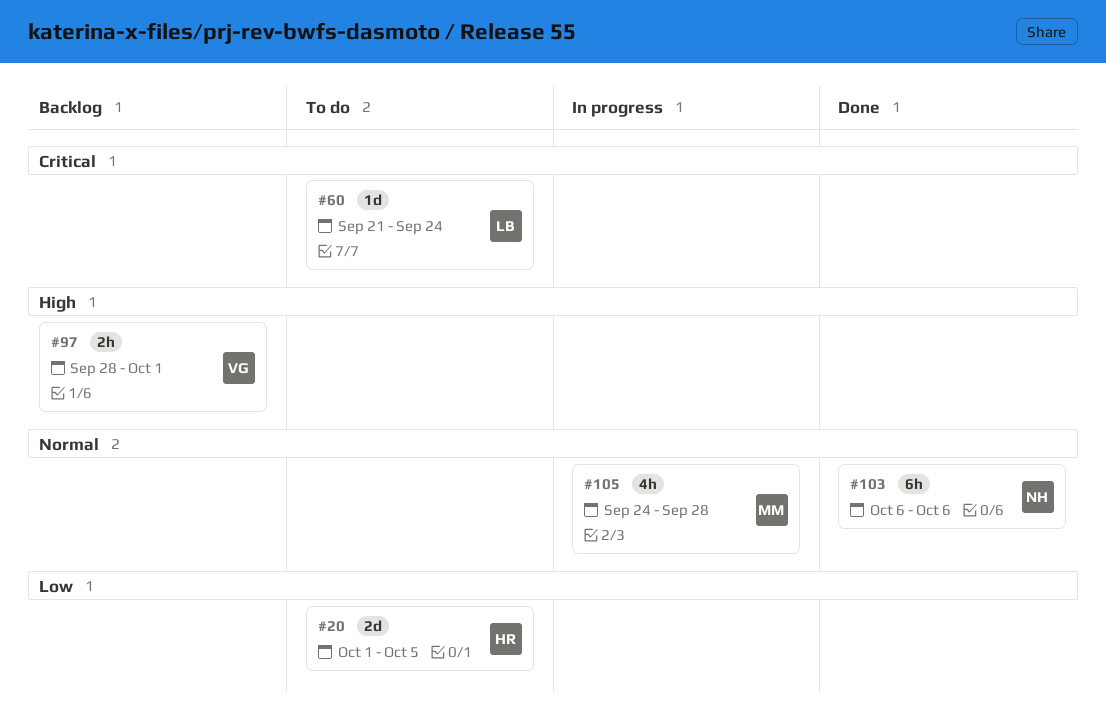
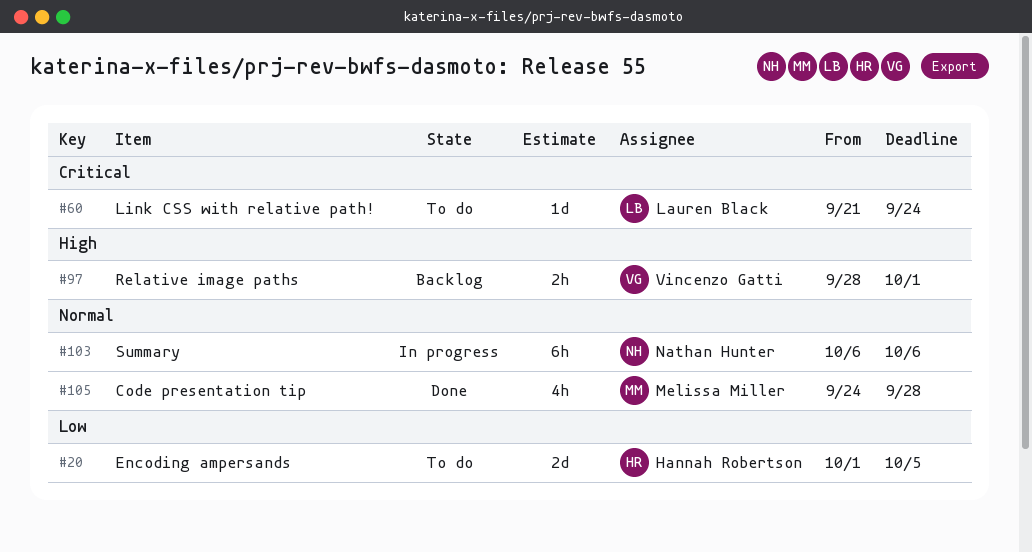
#103, status: Done -> In progress
#105, status: In progress -> Done

